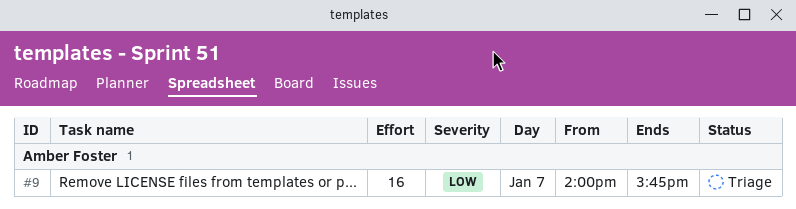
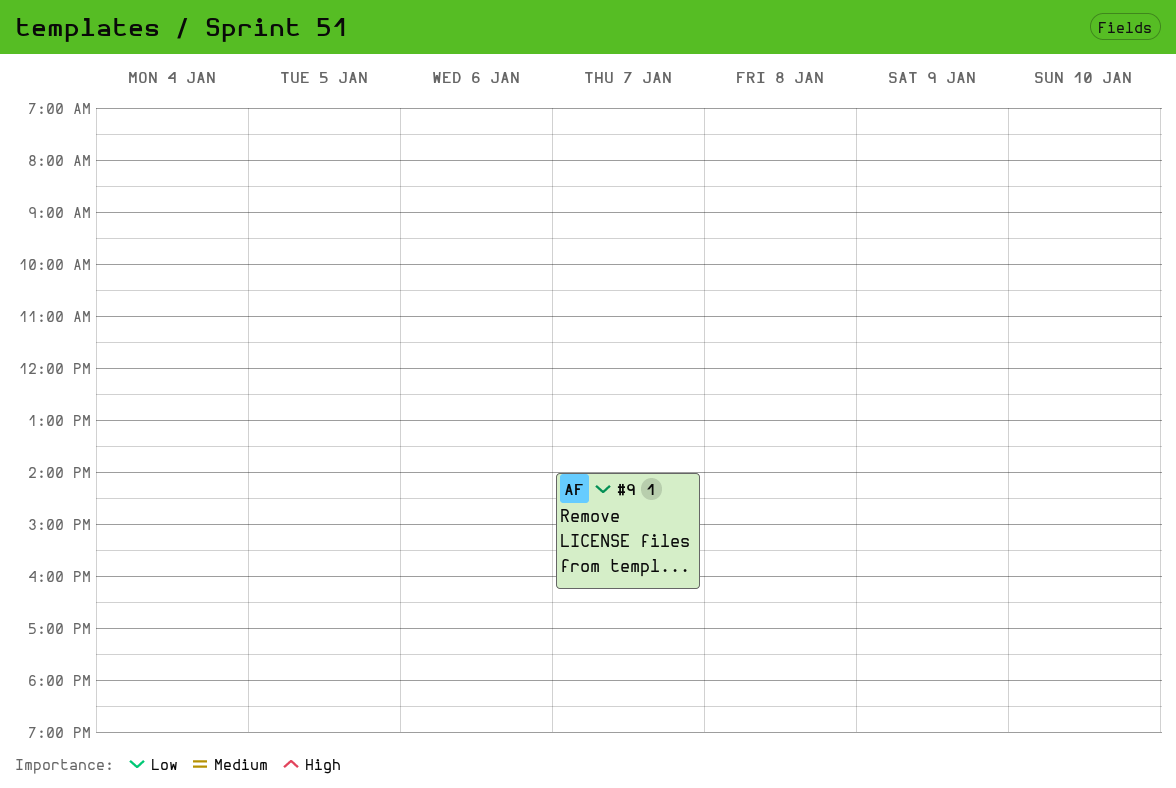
#9, estimate: 16 -> 1
#9, ends: 15:45 -> 16:15

